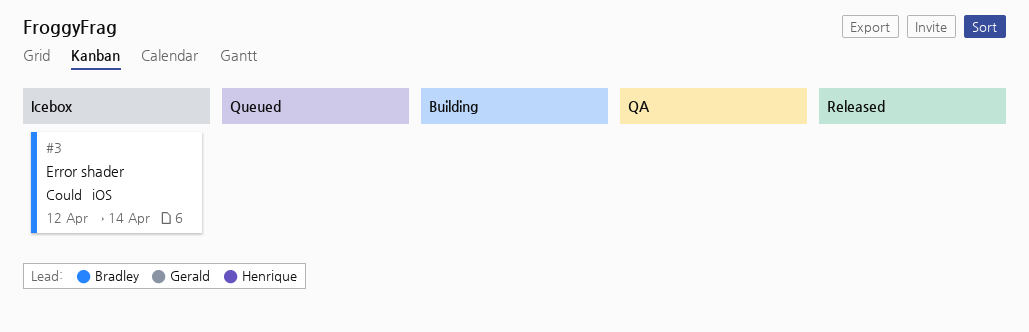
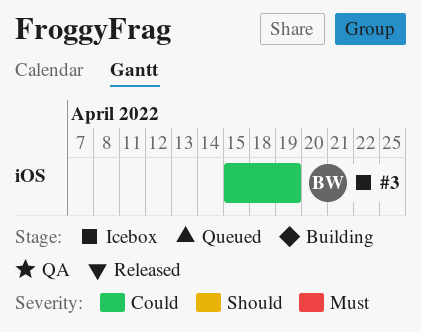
#3, start: Apr 12 -> Apr 15
#3, due: Apr 14 -> Apr 19

